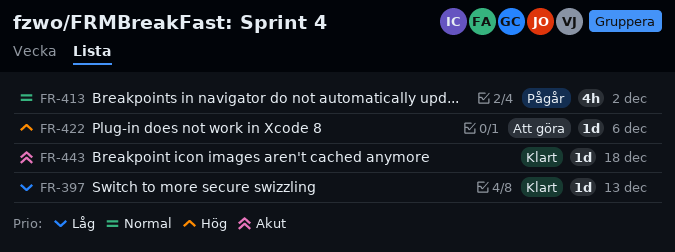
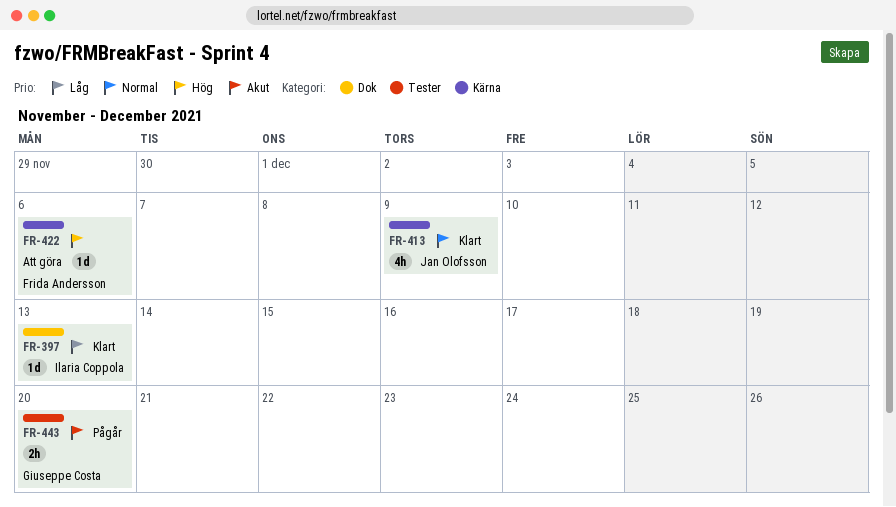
FR-413, status: Pågår -> Klart
FR-413, due: Dec 2 -> Dec 9
FR-443, status: Klart -> Pågår
FR-443, estimate: 1d -> 2h
FR-443, due: Dec 18 -> Dec 20

